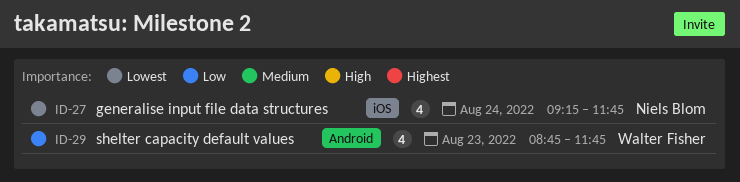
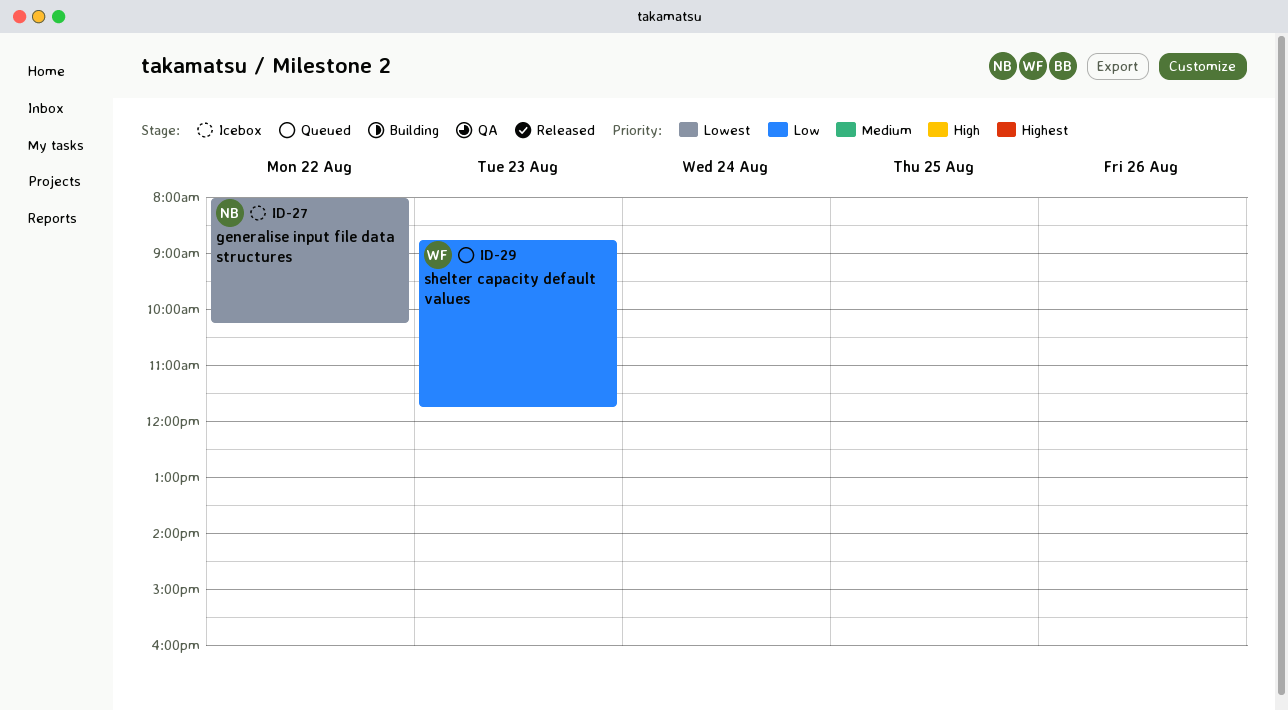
ID-27, day: Aug 24 -> Aug 22
ID-27, begins: 09:15 -> 08:00
ID-27, ends: 11:45 -> 10:15

